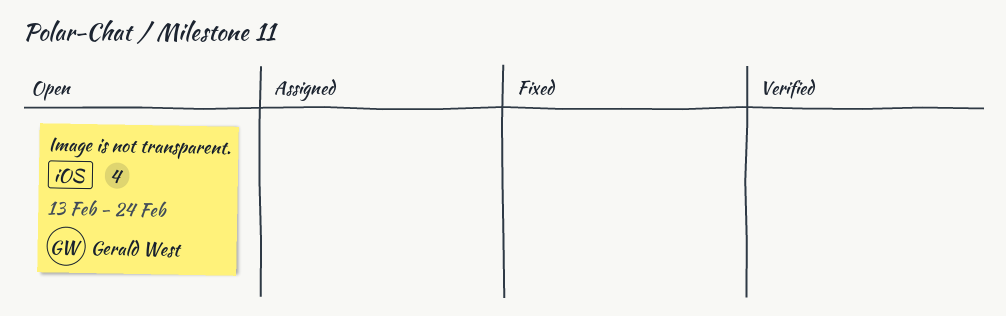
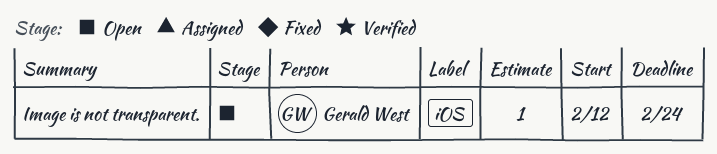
Image is not transparent., estimate: 4 -> 1
Image is not transparent., start: Feb 13 -> Feb 12

